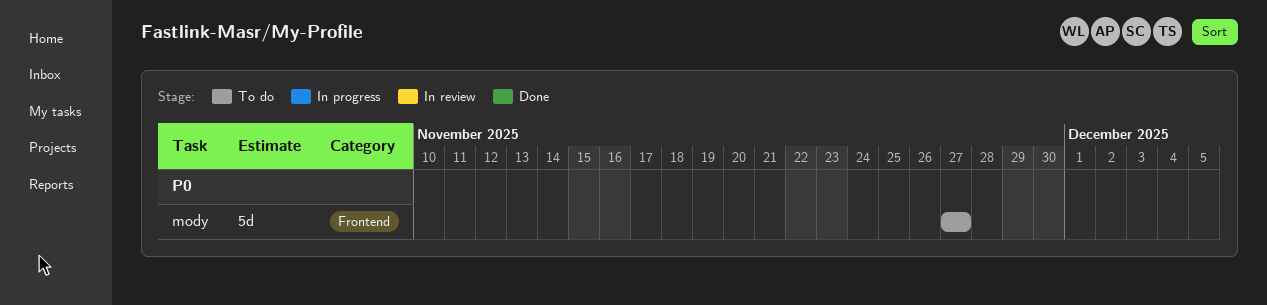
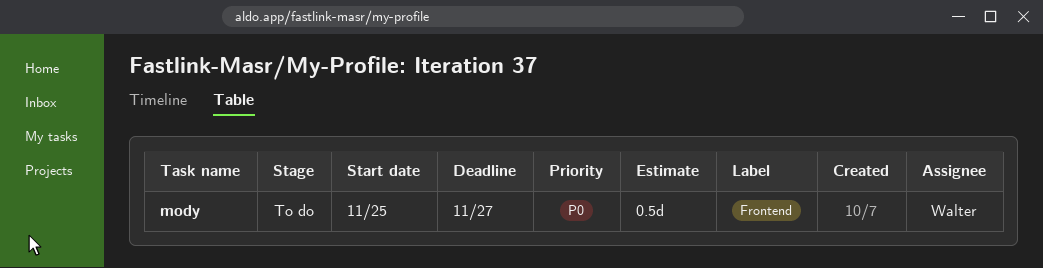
mody, estimate: 5d -> 0.5d
mody, start: Nov 27 -> Nov 25

